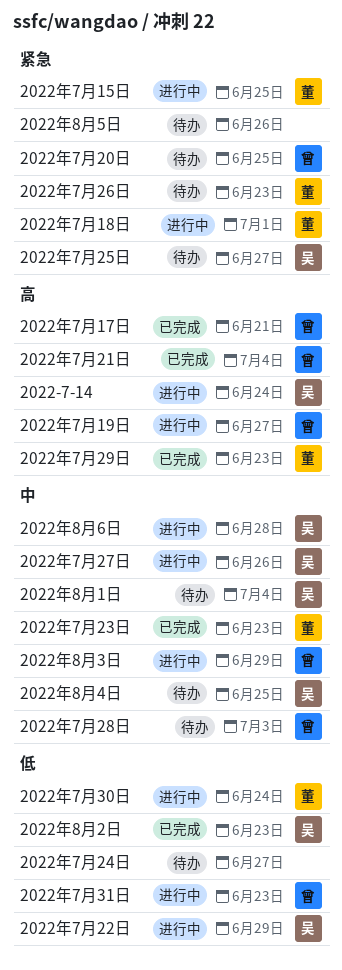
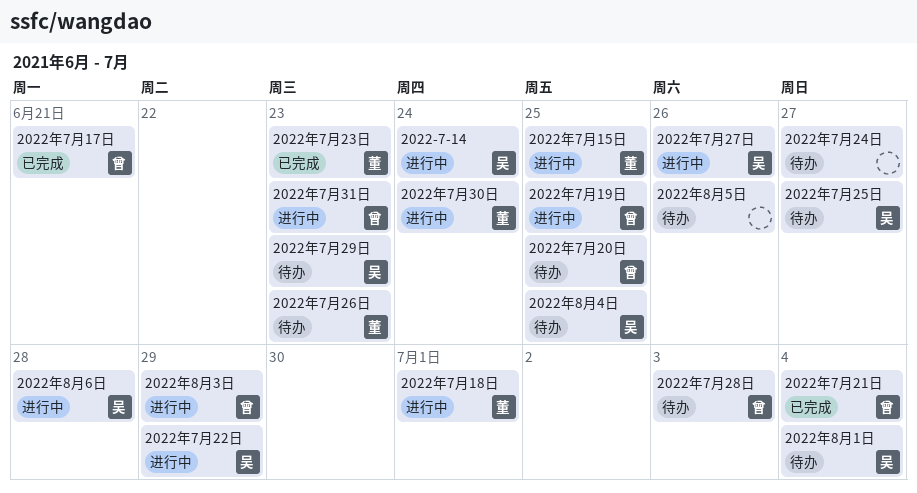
2022年7月19日, due: Jun 27 -> Jun 25
2022年7月29日, status: 已完成 -> 待办
2022年7月29日, owner: 董 -> 吴
2022年8月2日: present -> none

